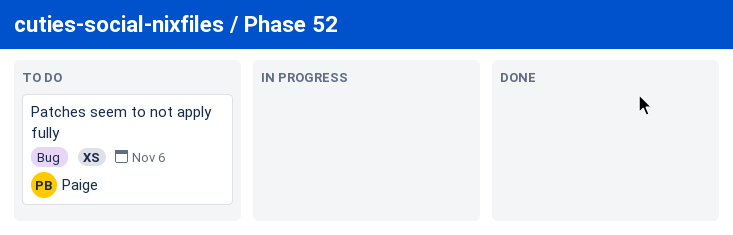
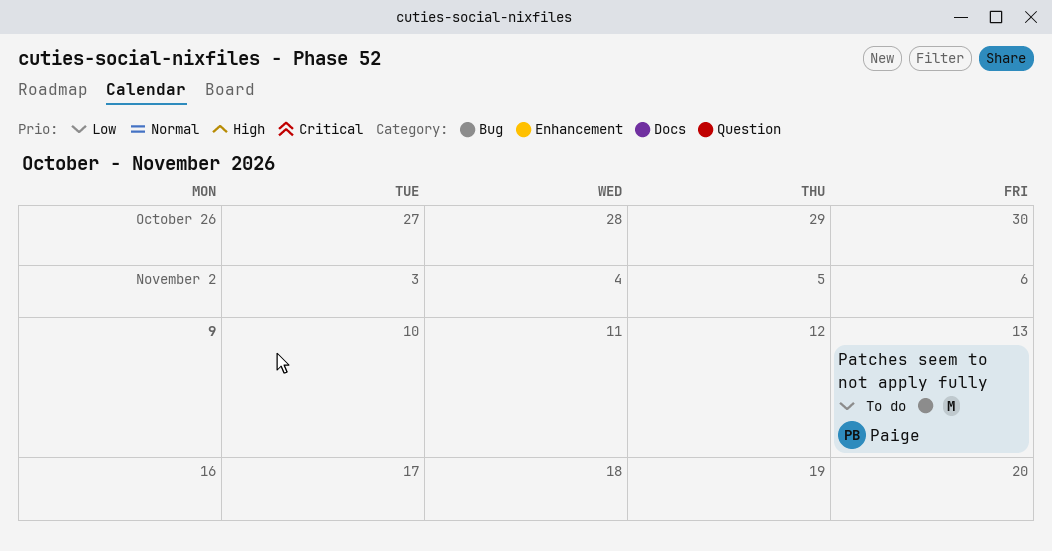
Patches seem to not apply fully, estimate: XS -> M
Patches seem to not apply fully, due: Nov 6 -> Nov 13

